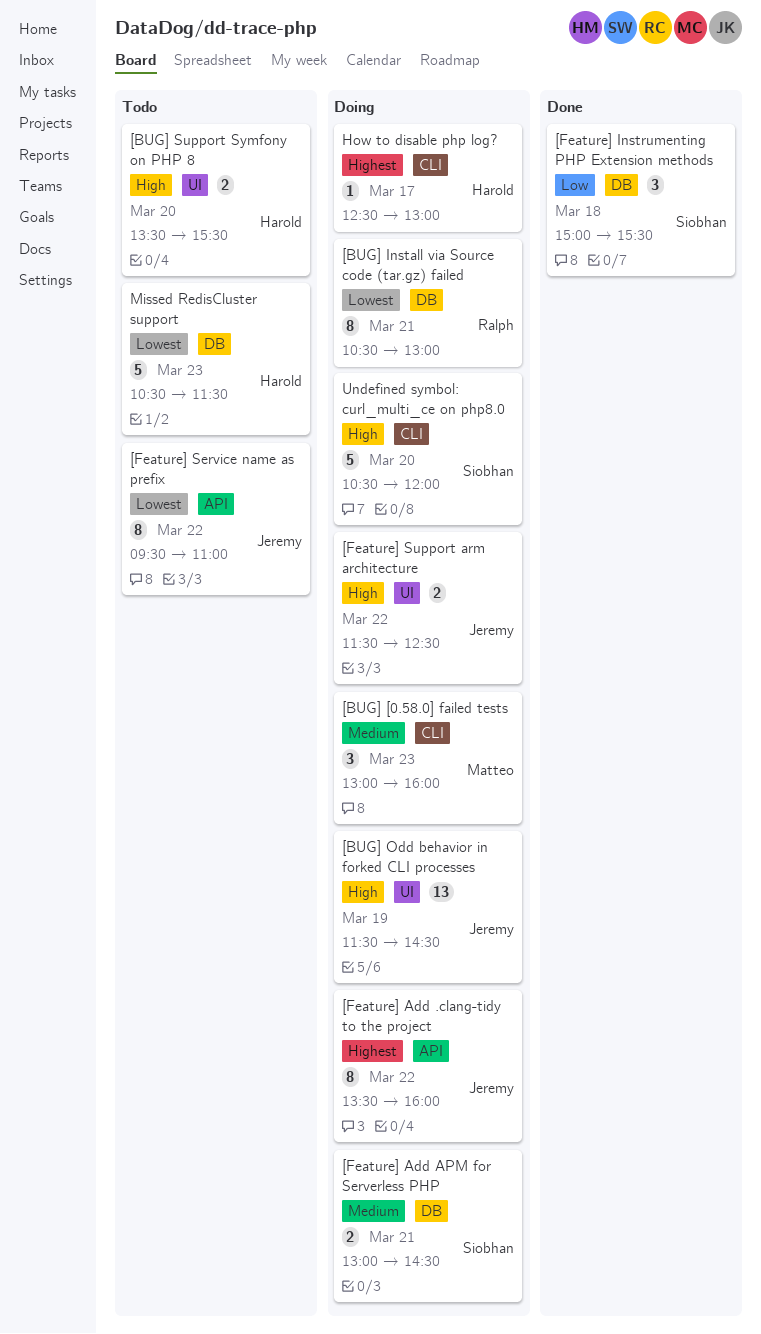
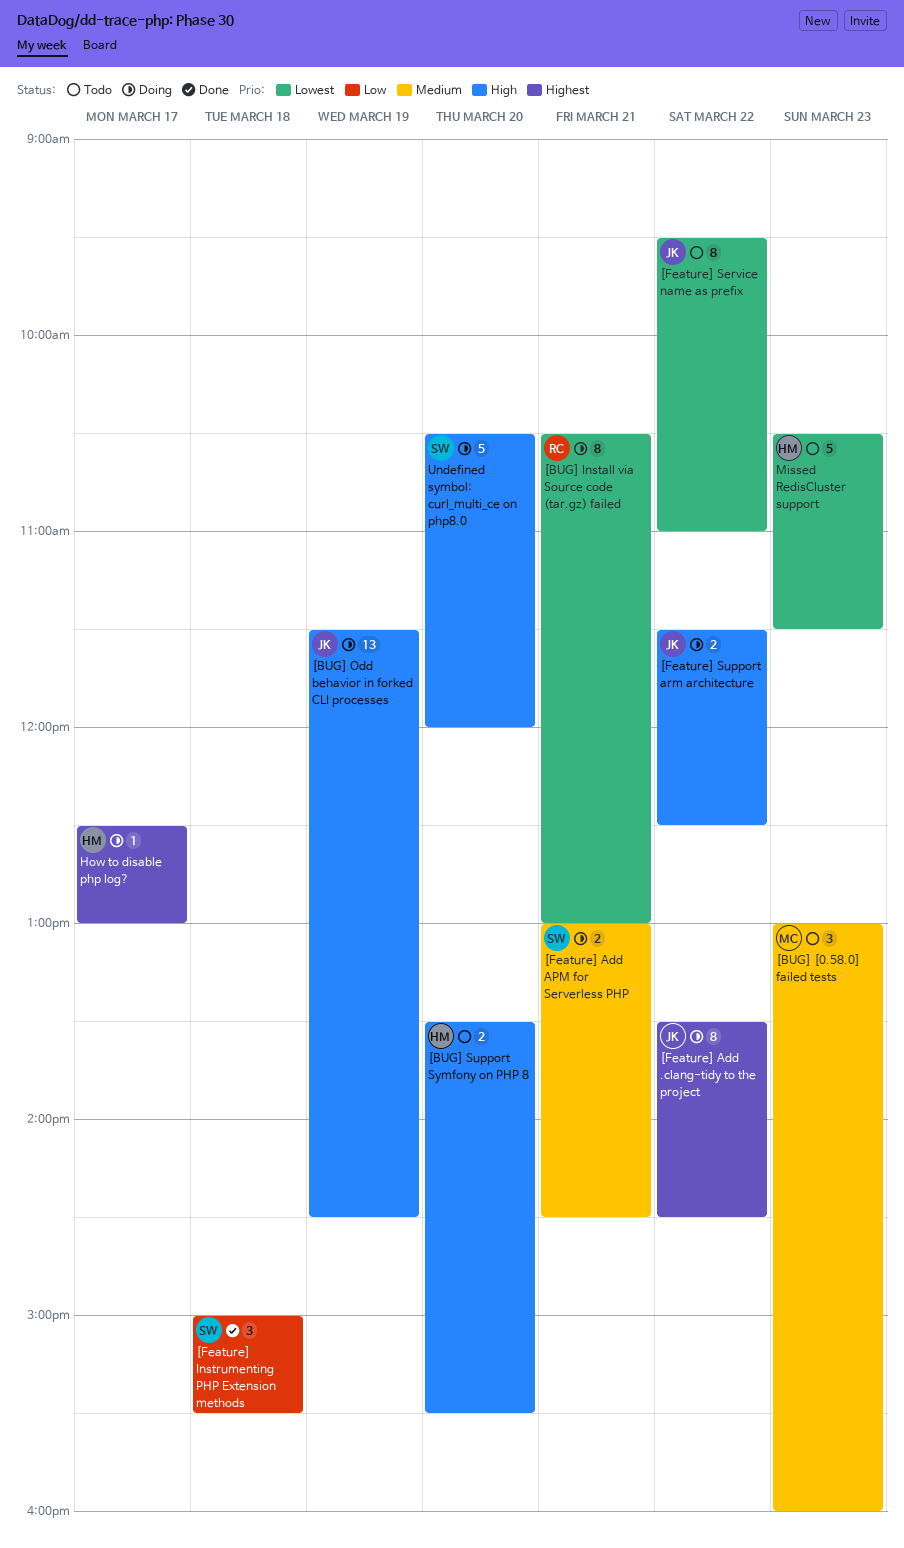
[BUG] [0.58.0] failed tests, status: Doing -> Todo
[Feature] Add .clang-tidy to the project, ends: 16:00 -> 14:30

